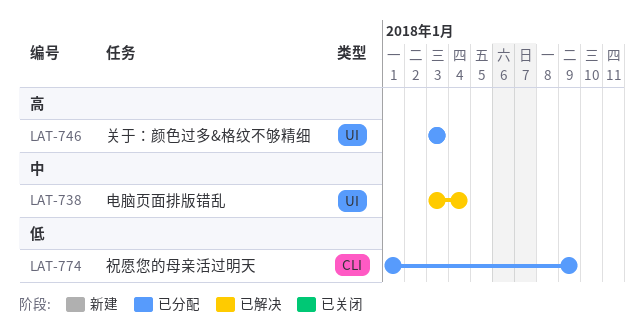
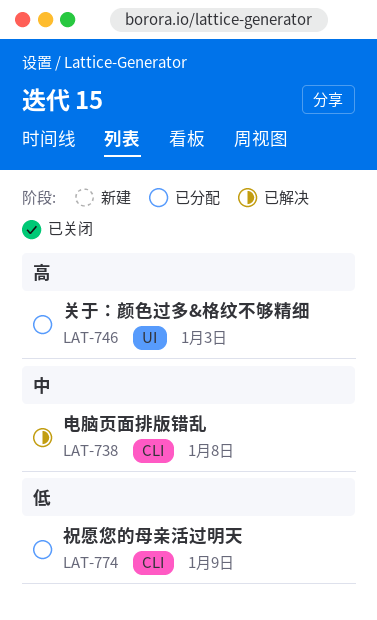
LAT-738, label: UI -> CLI
LAT-738, due: Jan 4 -> Jan 8

